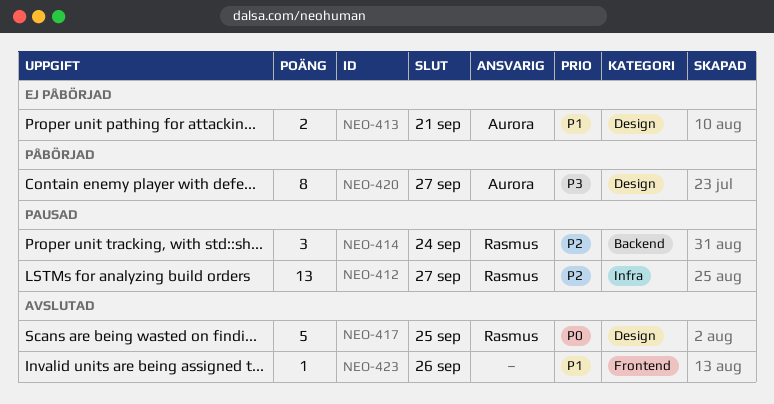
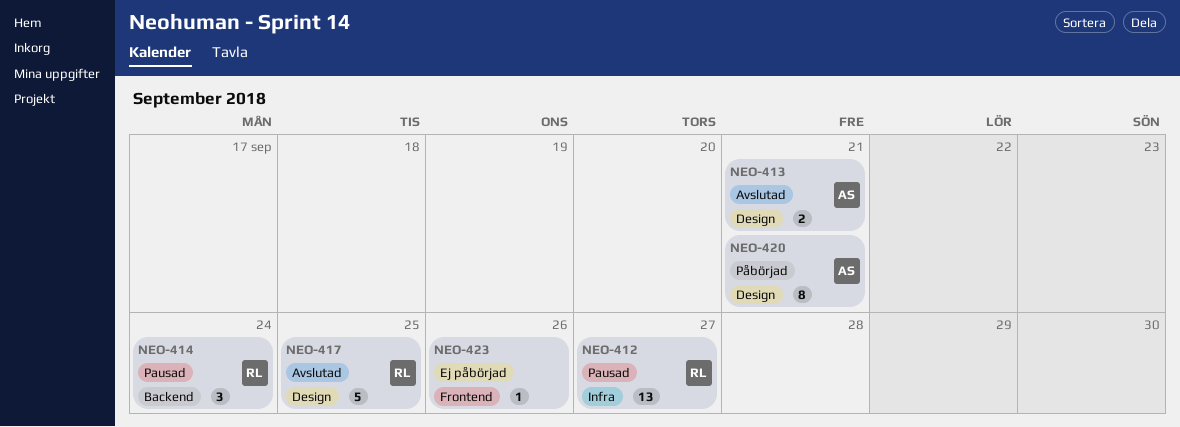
NEO-413, status: Ej påbörjad -> Avslutad
NEO-420, due: Sep 27 -> Sep 21
NEO-423, status: Avslutad -> Ej påbörjad

